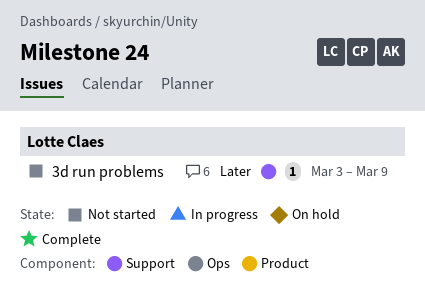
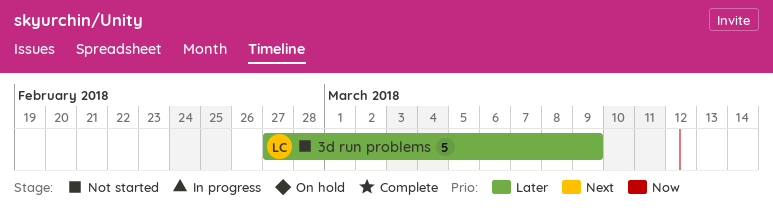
3d run problems, estimate: 1 -> 5
3d run problems, start: Mar 3 -> Feb 27

